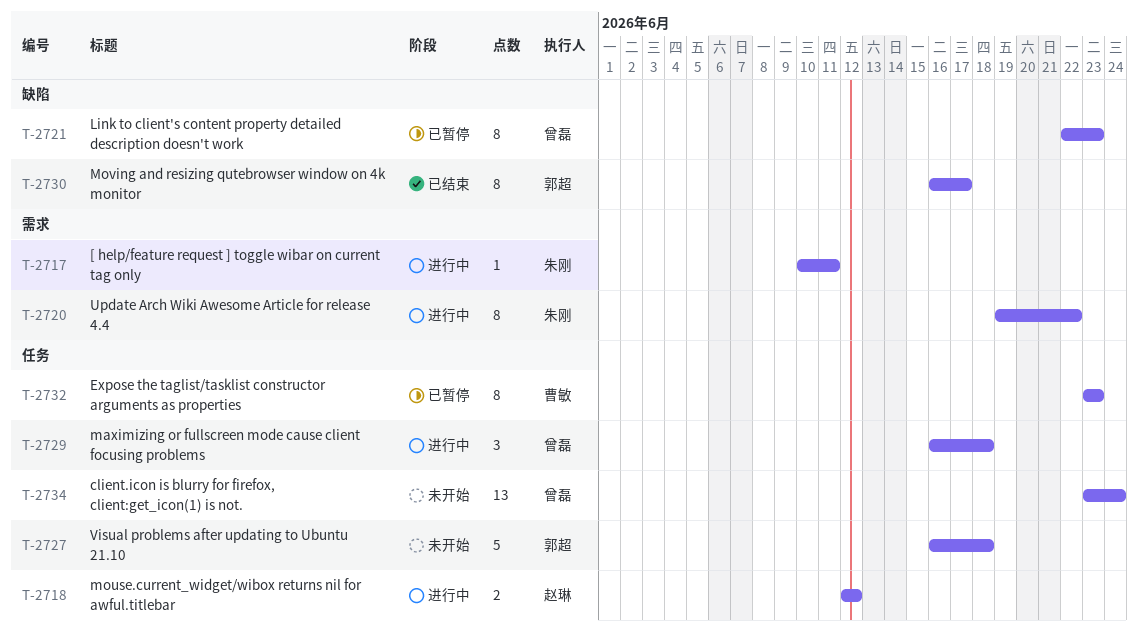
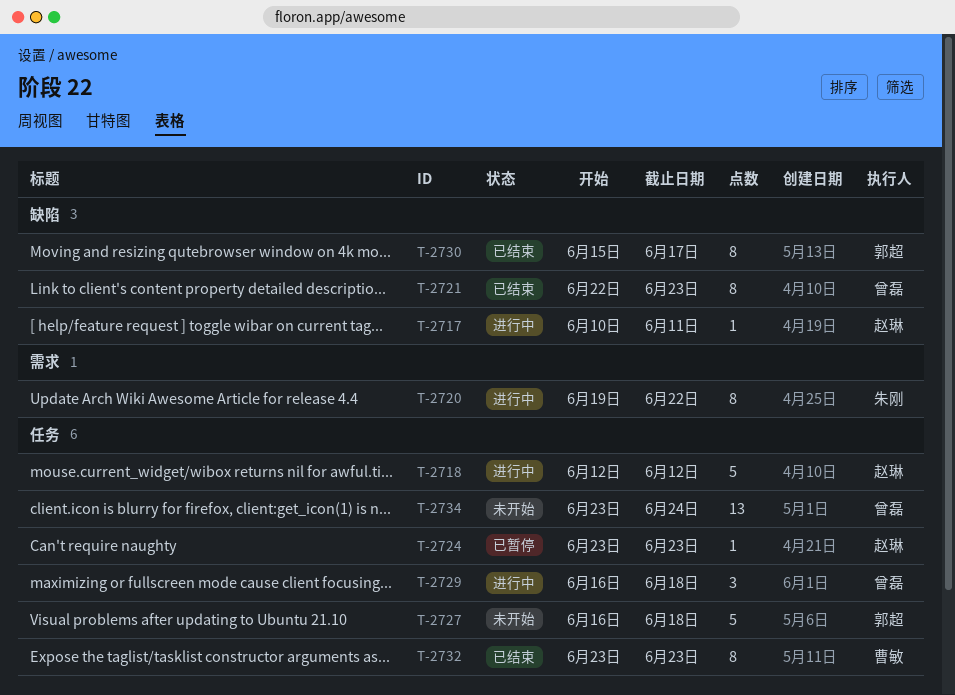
T-2717, owner: 朱刚 -> 赵琳
T-2717, label: 需求 -> 缺陷
T-2718, estimate: 2 -> 5
T-2721, status: 已暂停 -> 已结束
T-2724: none -> present
T-2730, start: Jun 16 -> Jun 15
T-2732, status: 已暂停 -> 已结束

